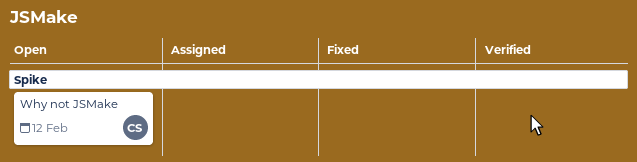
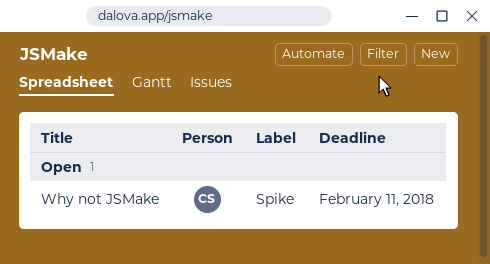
Why not JSMake, due: Feb 12 -> Feb 11

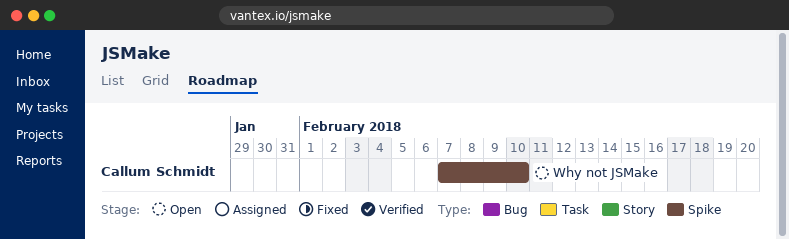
Why not JSMake, due: Feb 11 -> Feb 10

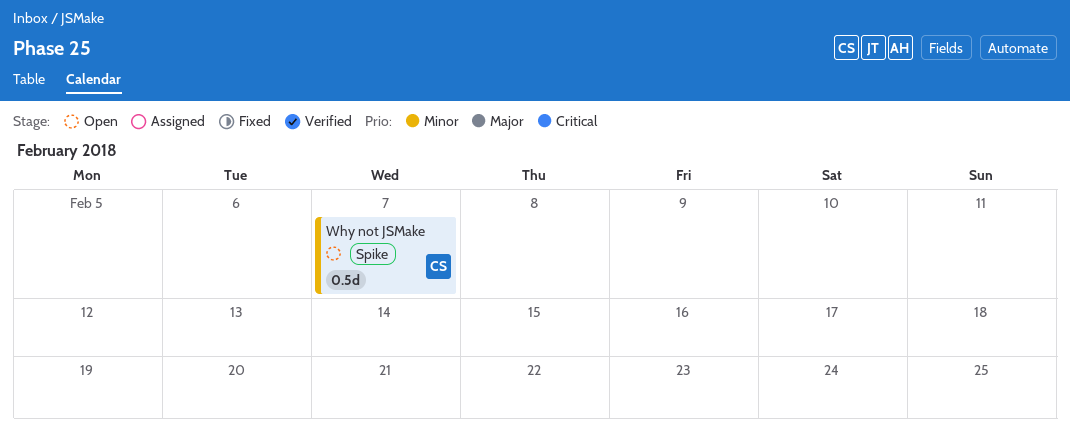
Why not JSMake, due: Feb 10 -> Feb 7

